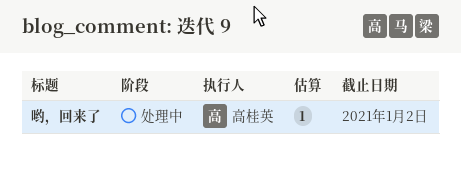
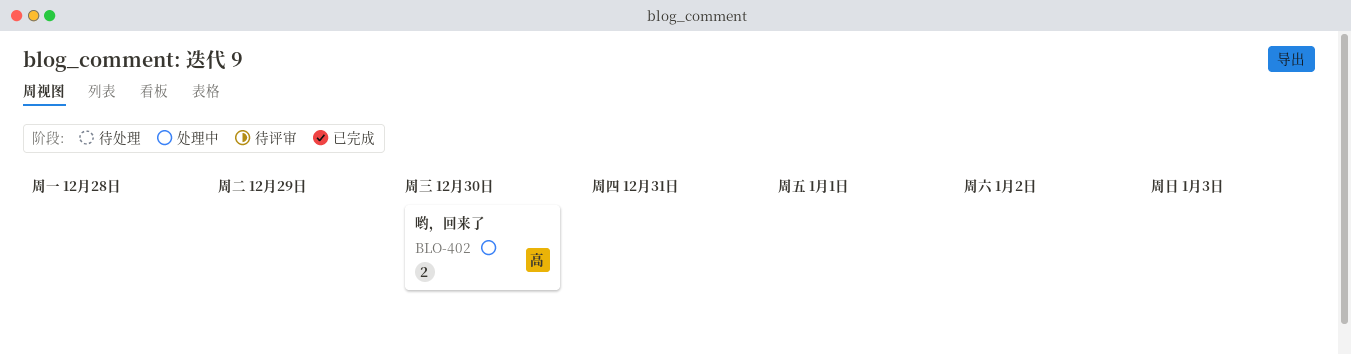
哟，回来了, estimate: 1 -> 2
哟，回来了, due: Jan 2 -> Dec 30

